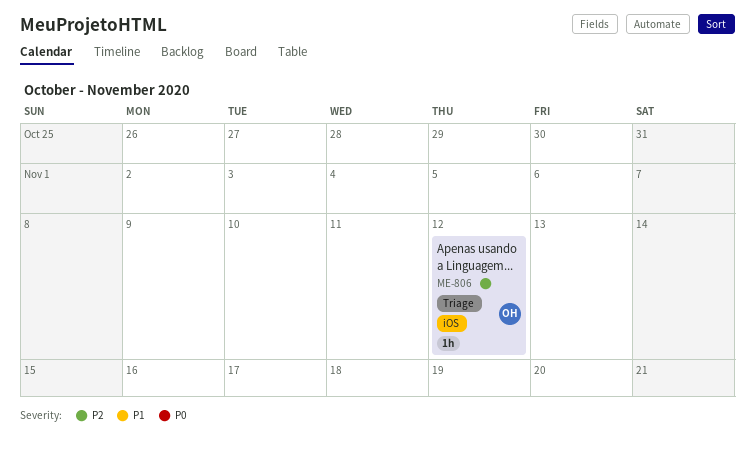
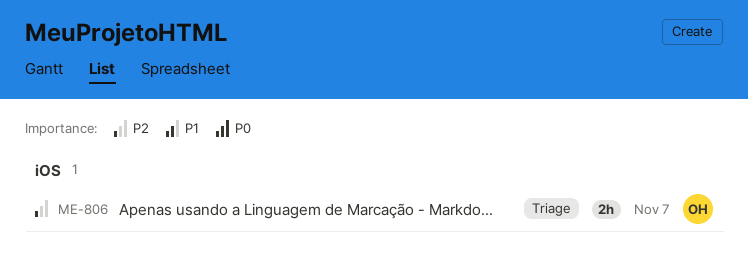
ME-806, estimate: 1h -> 2h
ME-806, due: Nov 12 -> Nov 7

